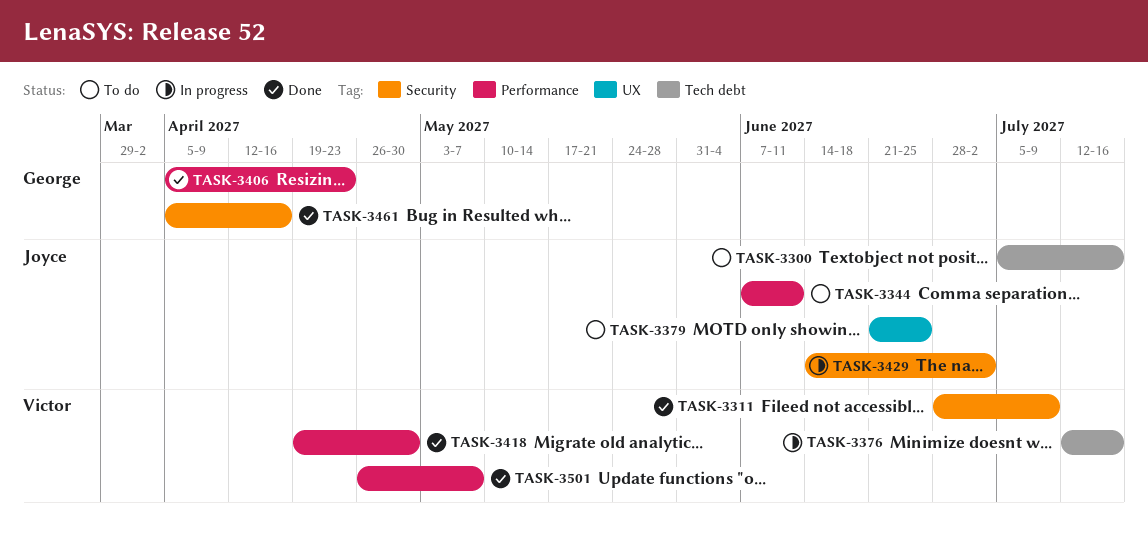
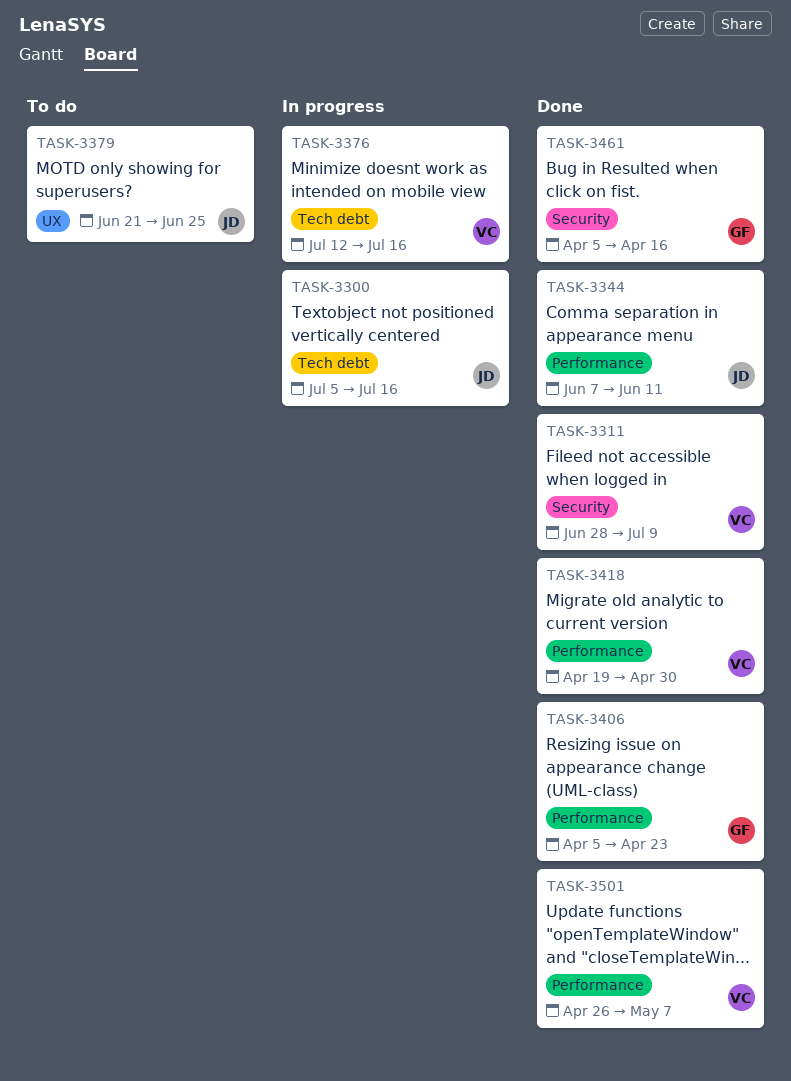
TASK-3300, status: To do -> In progress
TASK-3344, status: To do -> Done
TASK-3429: present -> none

